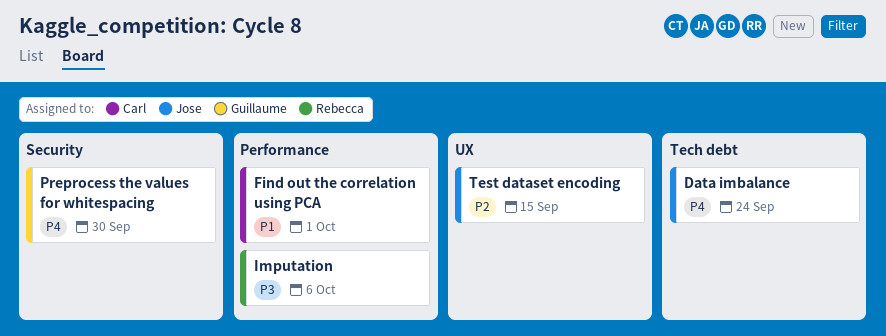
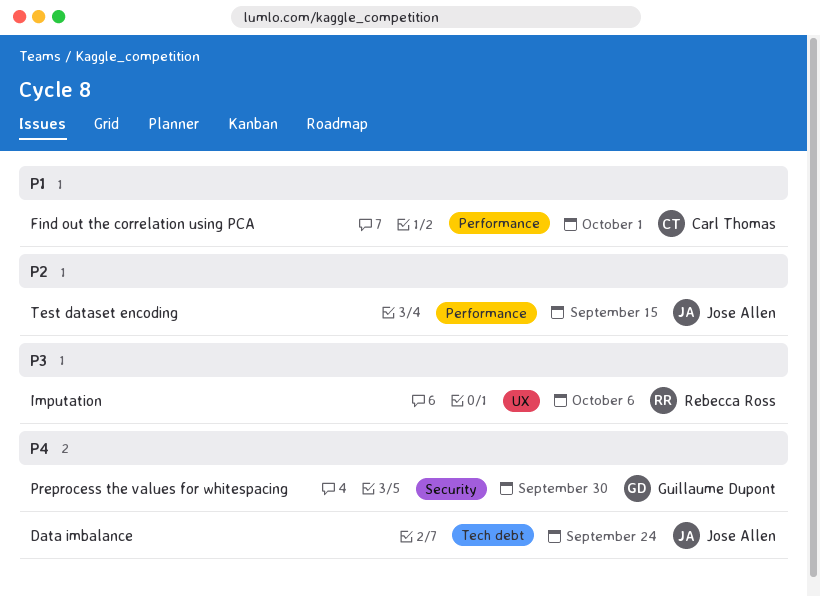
Imputation, label: Performance -> UX
Test dataset encoding, label: UX -> Performance

